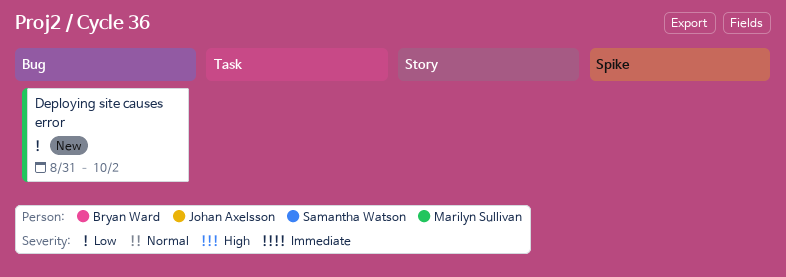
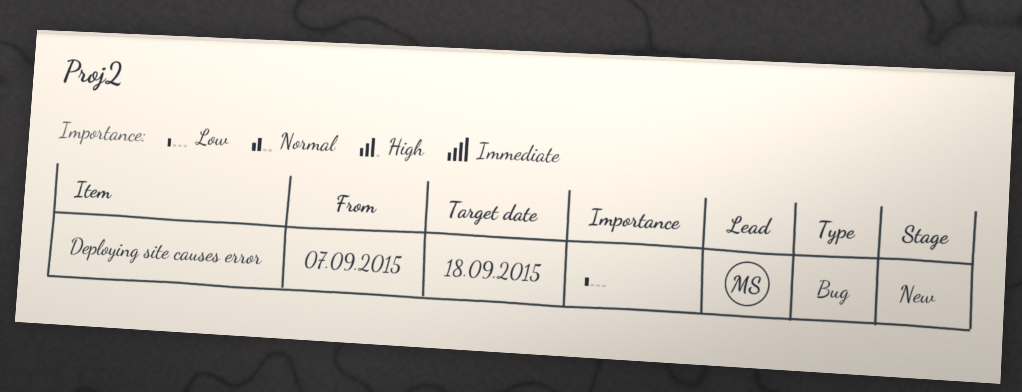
Deploying site causes error, start: Aug 31 -> Sep 7
Deploying site causes error, due: Oct 2 -> Sep 18

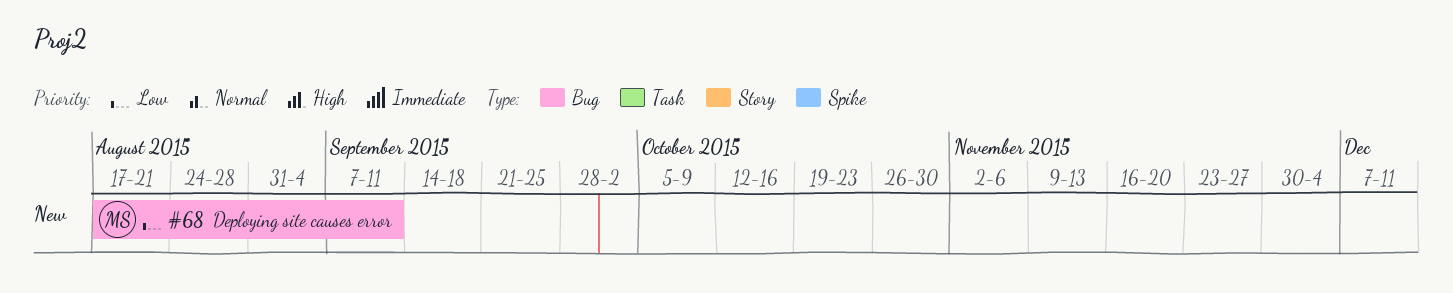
Deploying site causes error, start: Sep 7 -> Aug 17
Deploying site causes error, due: Sep 18 -> Sep 11

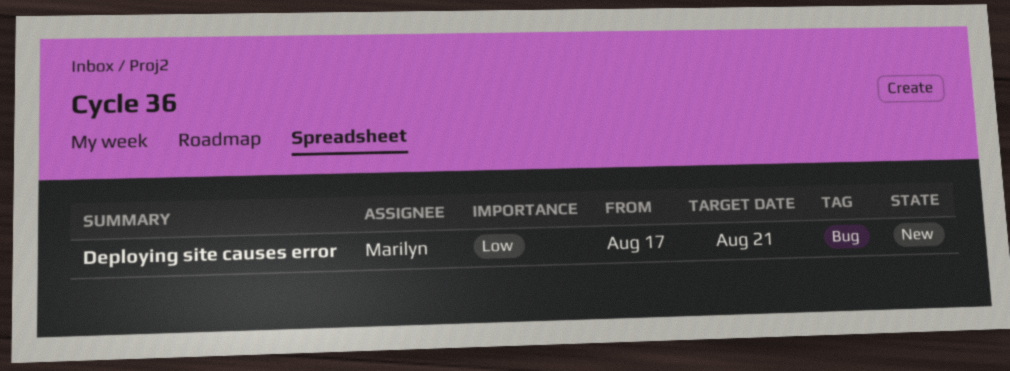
Deploying site causes error, due: Sep 11 -> Aug 21

